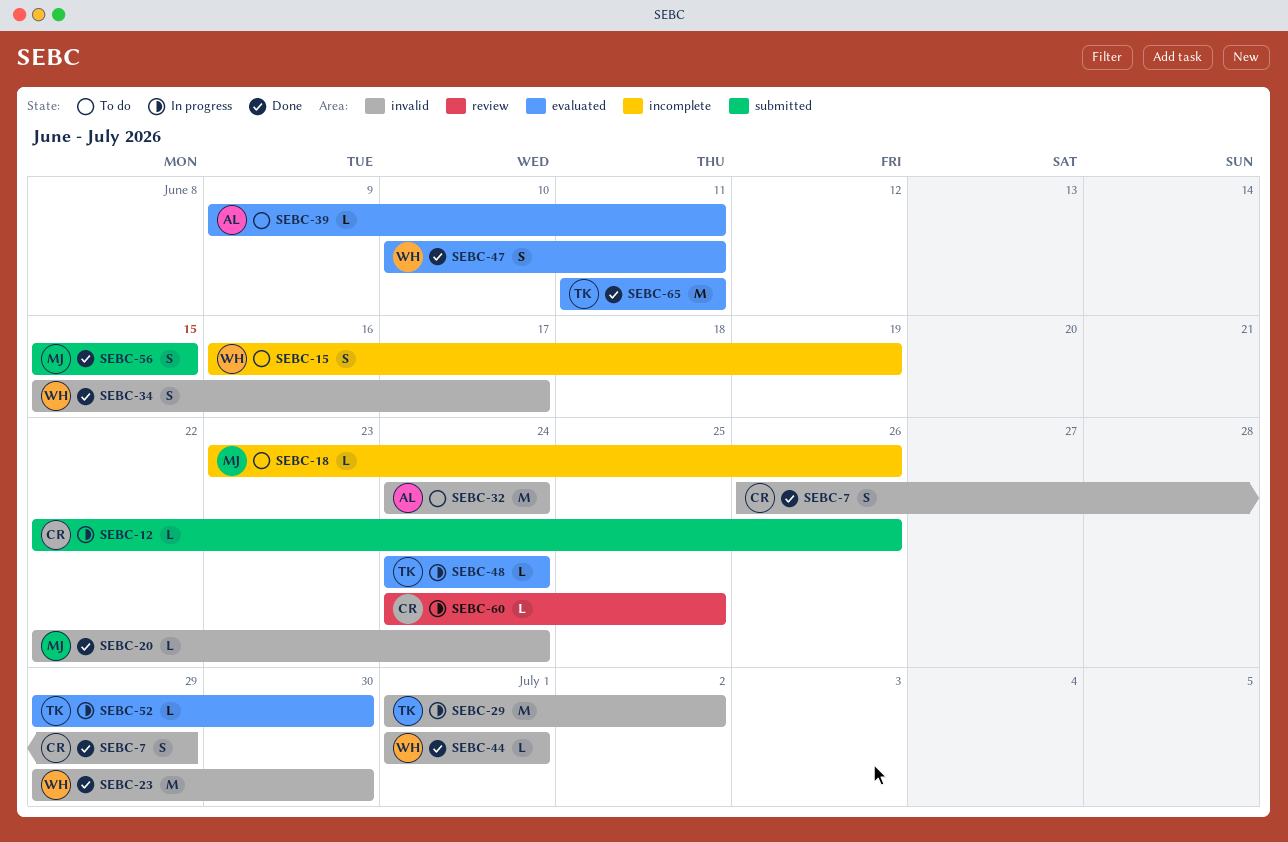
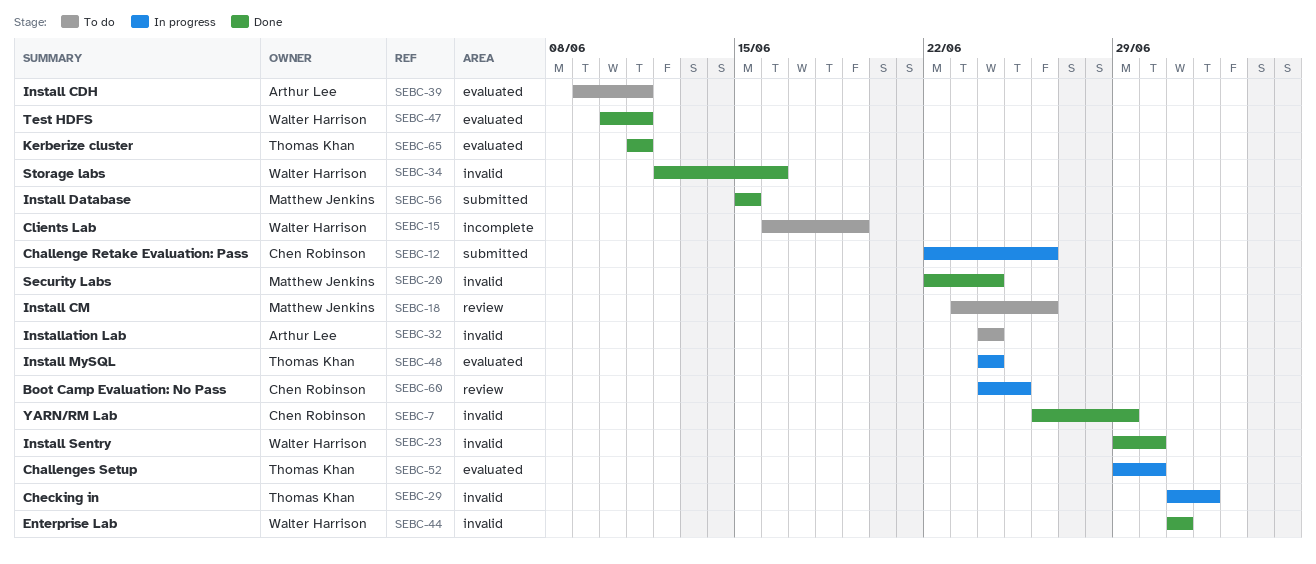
SEBC-18, label: incomplete -> review
SEBC-34, start: Jun 15 -> Jun 12
SEBC-34, due: Jun 17 -> Jun 16

